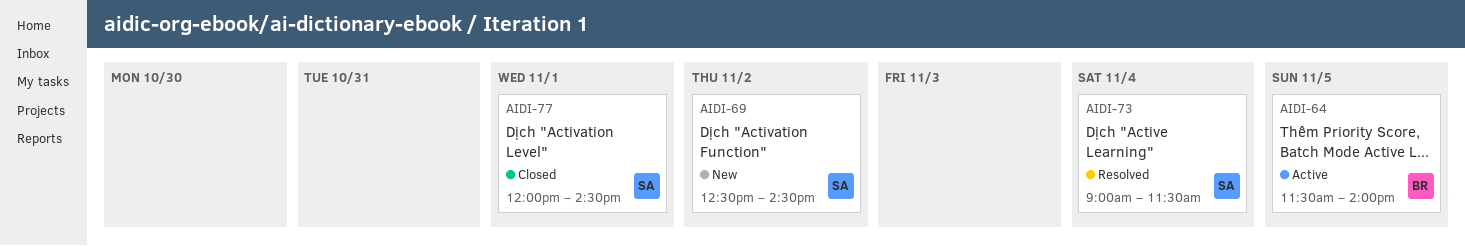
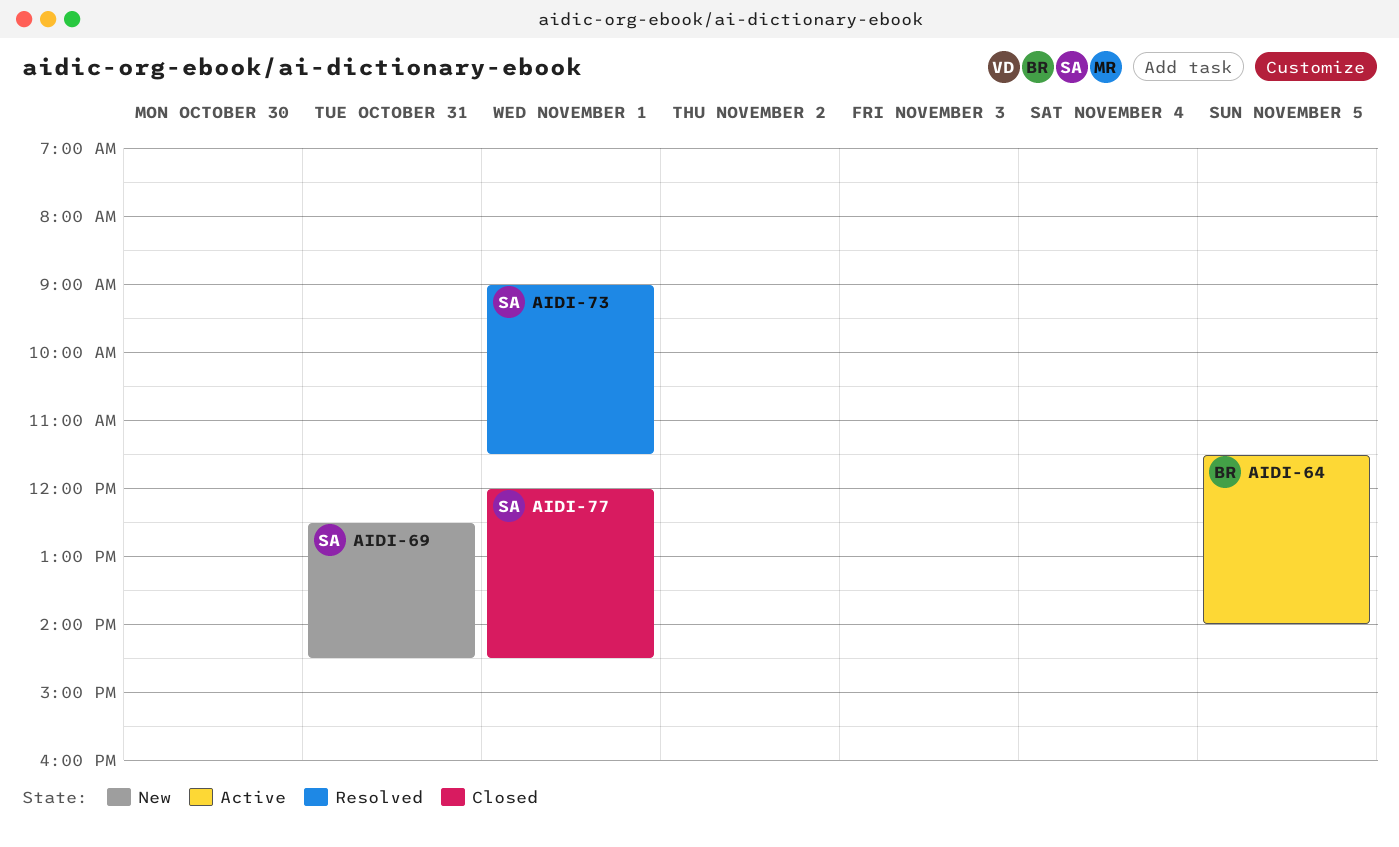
AIDI-69, day: Nov 2 -> Oct 31
AIDI-73, day: Nov 4 -> Nov 1

